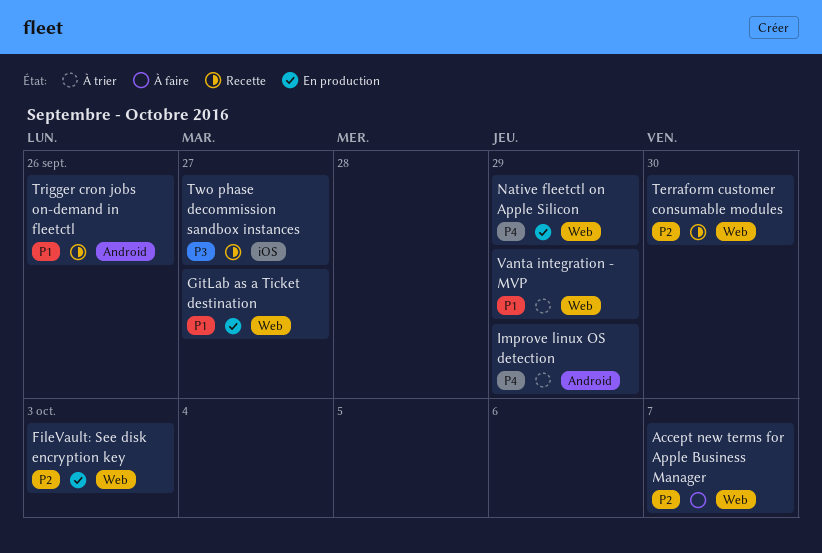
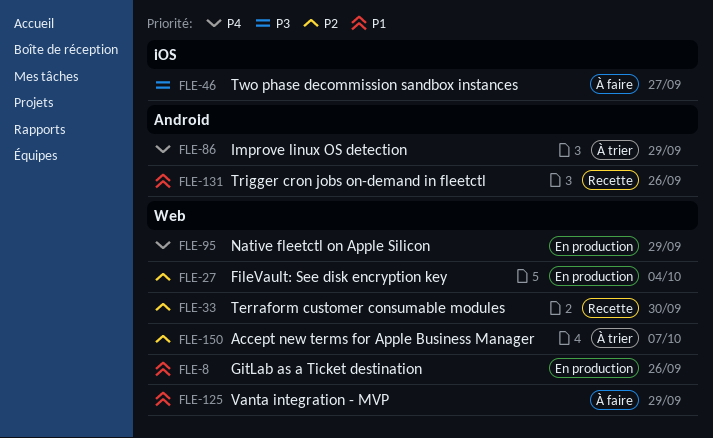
Accept new terms for Apple Business Manager, status: À faire -> À trier
FileVault: See disk encryption key, due: Oct 3 -> Oct 4
GitLab as a Ticket destination, due: Sep 27 -> Sep 26
Two phase decommission sandbox instances, status: Recette -> À faire
Vanta integration - MVP, status: À trier -> À faire

